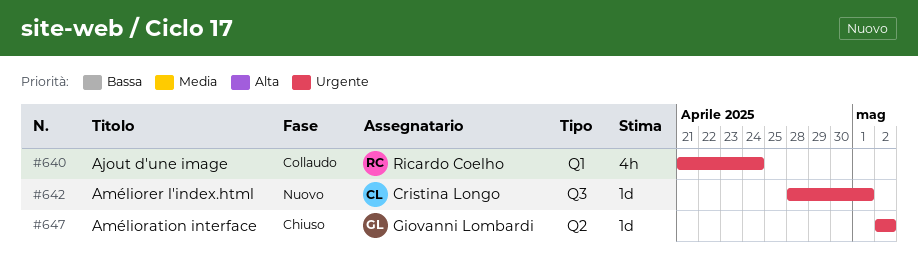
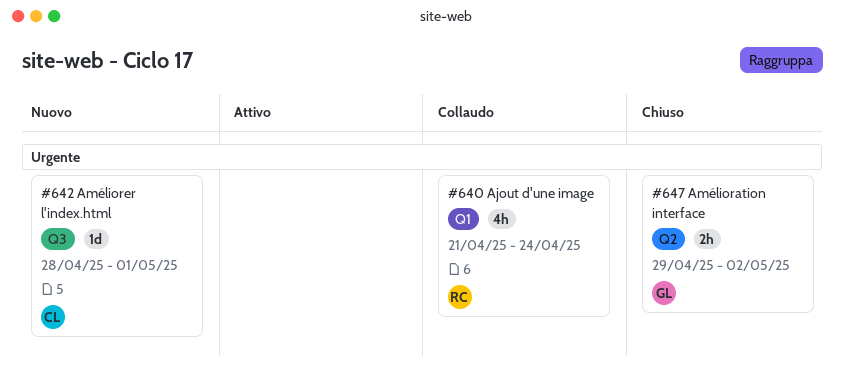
#647, estimate: 1d -> 2h
#647, start: May 2 -> Apr 29

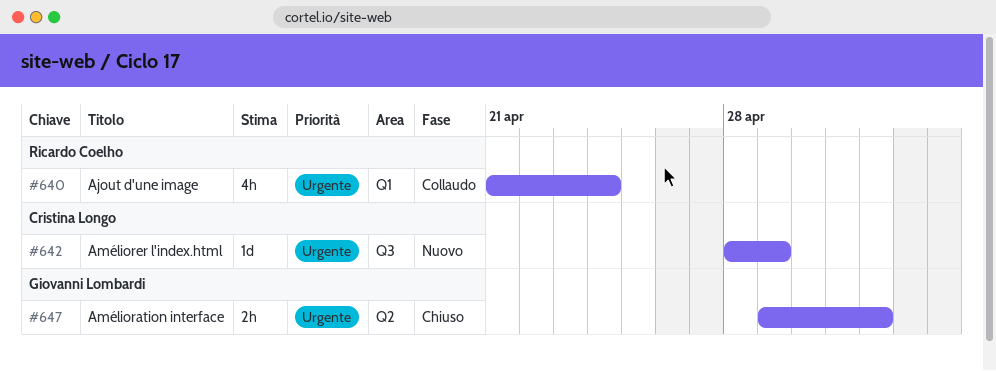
#642, due: May 1 -> Apr 29

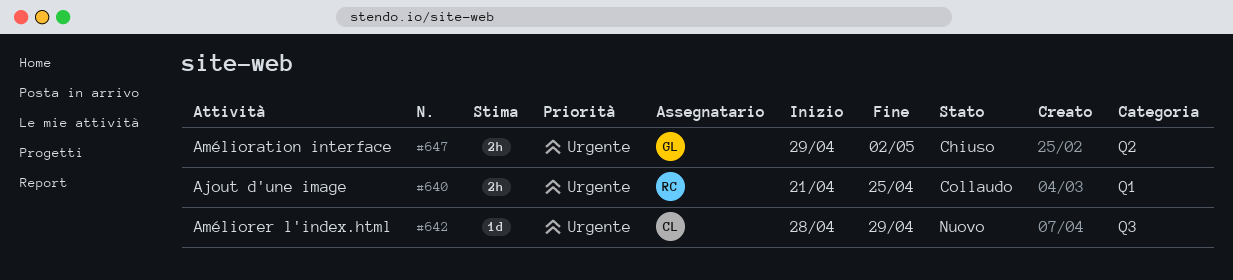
#640, estimate: 4h -> 2h
#640, due: Apr 24 -> Apr 25

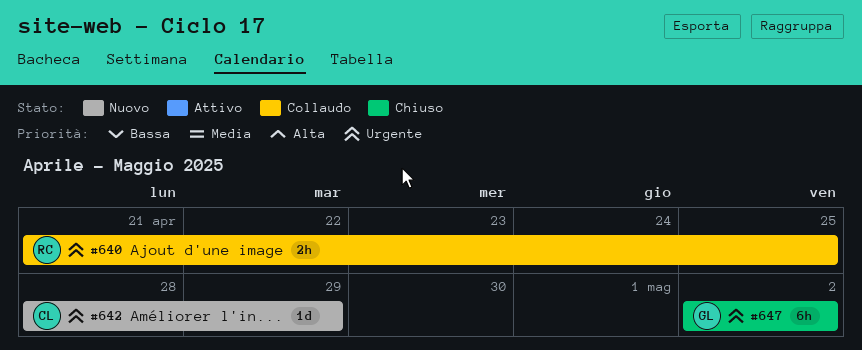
#647, estimate: 2h -> 6h
#647, start: Apr 29 -> May 2

